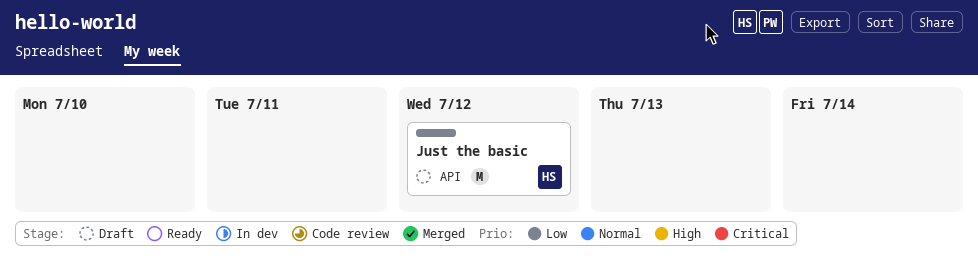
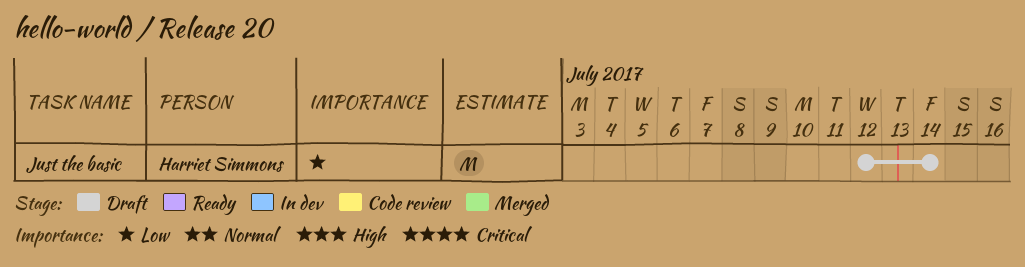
Just the basic, due: Jul 12 -> Jul 14

